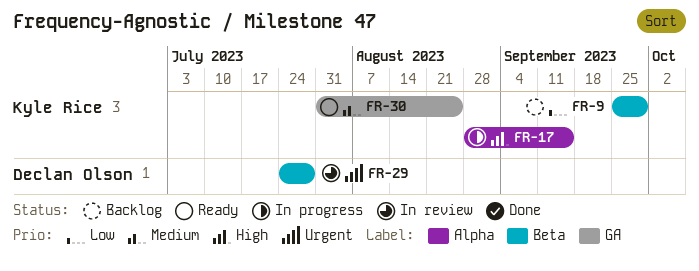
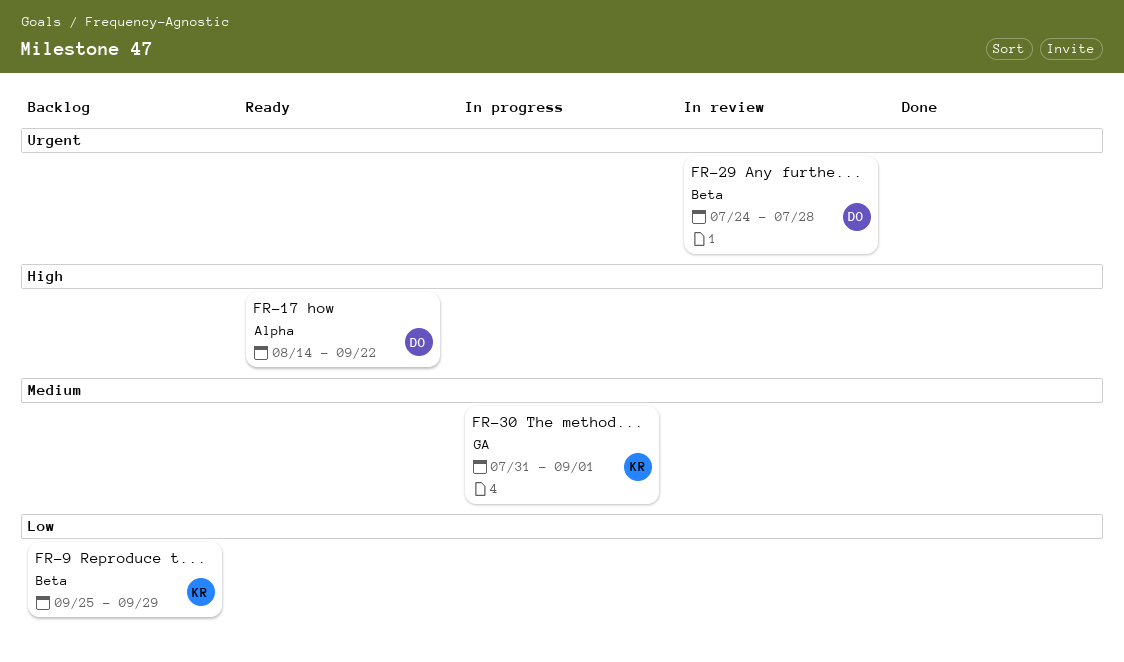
FR-17, status: In progress -> Ready
FR-17, owner: Kyle Rice -> Declan Olson
FR-17, start: Aug 28 -> Aug 14
FR-17, due: Sep 15 -> Sep 22
FR-30, status: Ready -> In progress
FR-30, due: Aug 25 -> Sep 1

